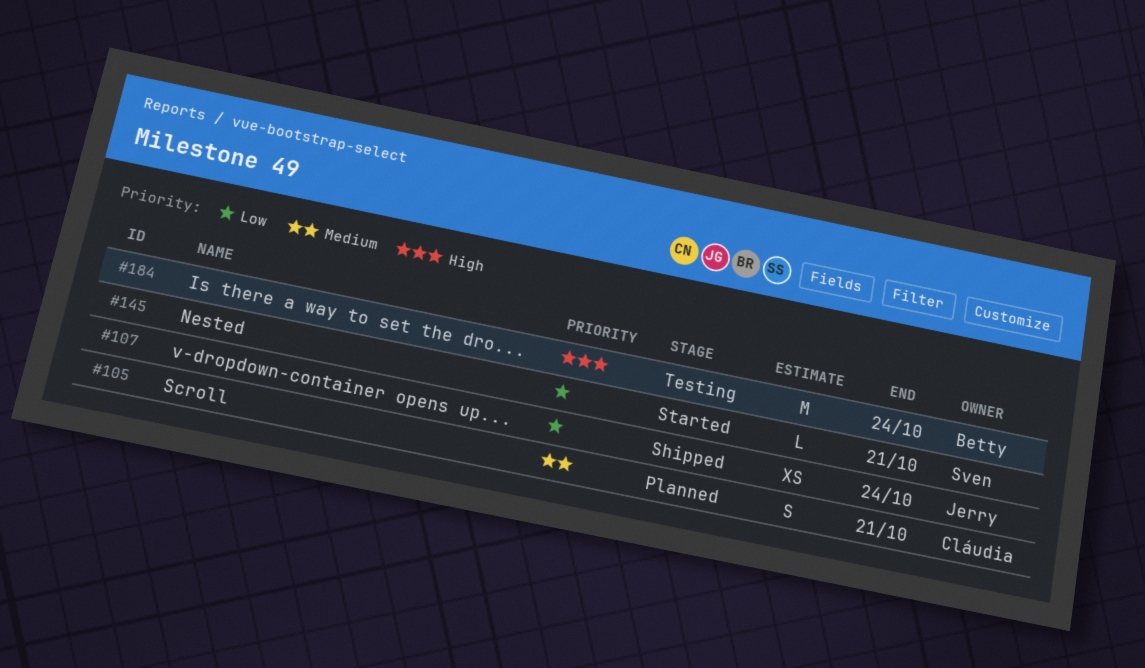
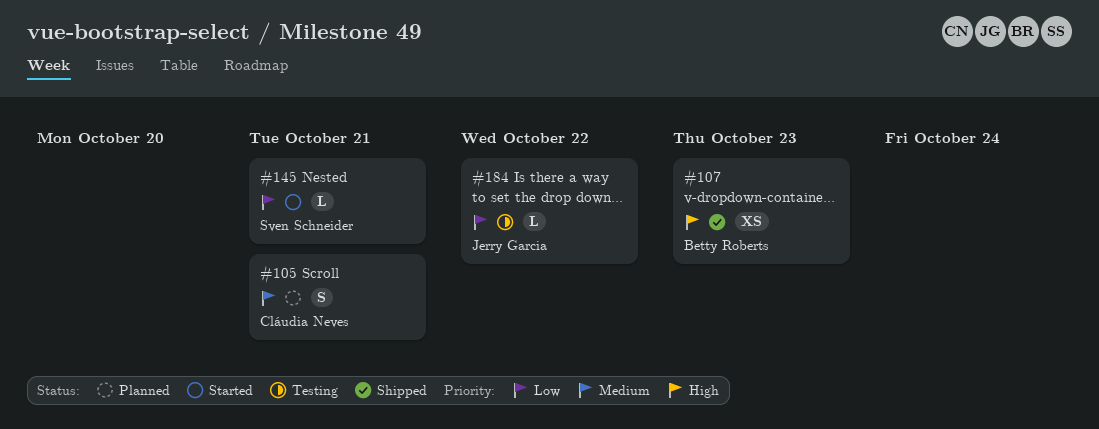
#107, owner: Jerry Garcia -> Betty Roberts
#107, priority: Low -> High
#107, due: Oct 24 -> Oct 23
#184, owner: Betty Roberts -> Jerry Garcia
#184, priority: High -> Low
#184, estimate: M -> L
#184, due: Oct 24 -> Oct 22

